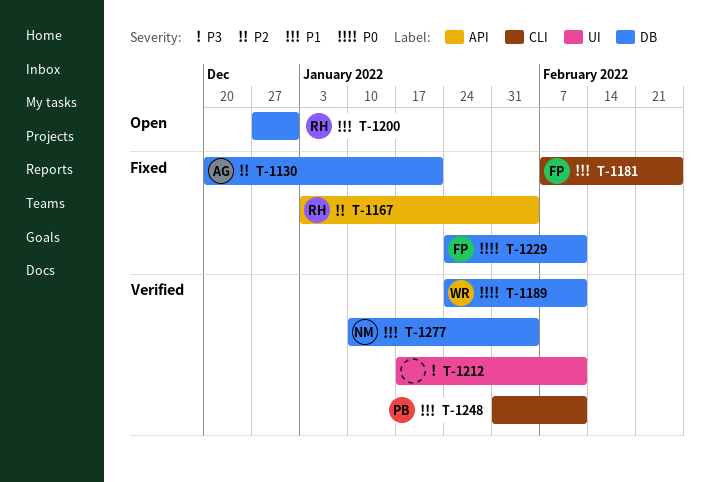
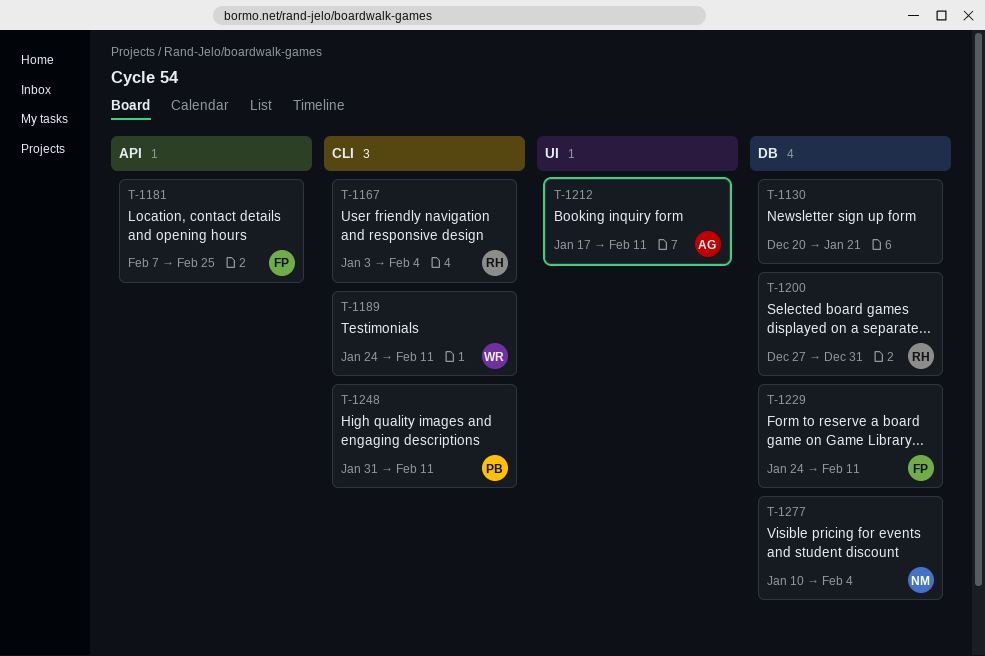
T-1130, owner: AG -> none
T-1167, label: API -> CLI
T-1181, label: CLI -> API
T-1189, label: DB -> CLI
T-1212, owner: none -> AG

